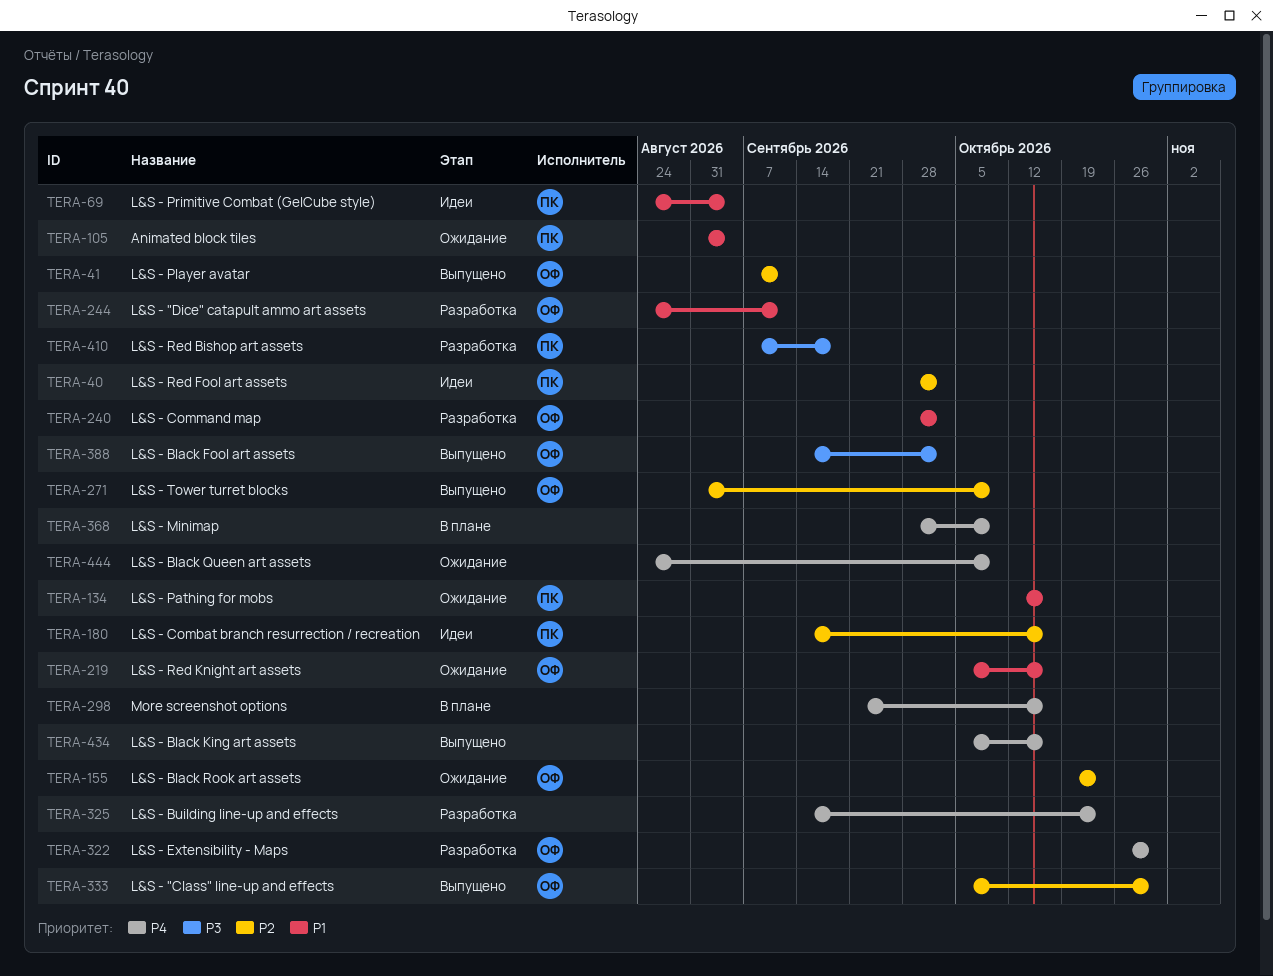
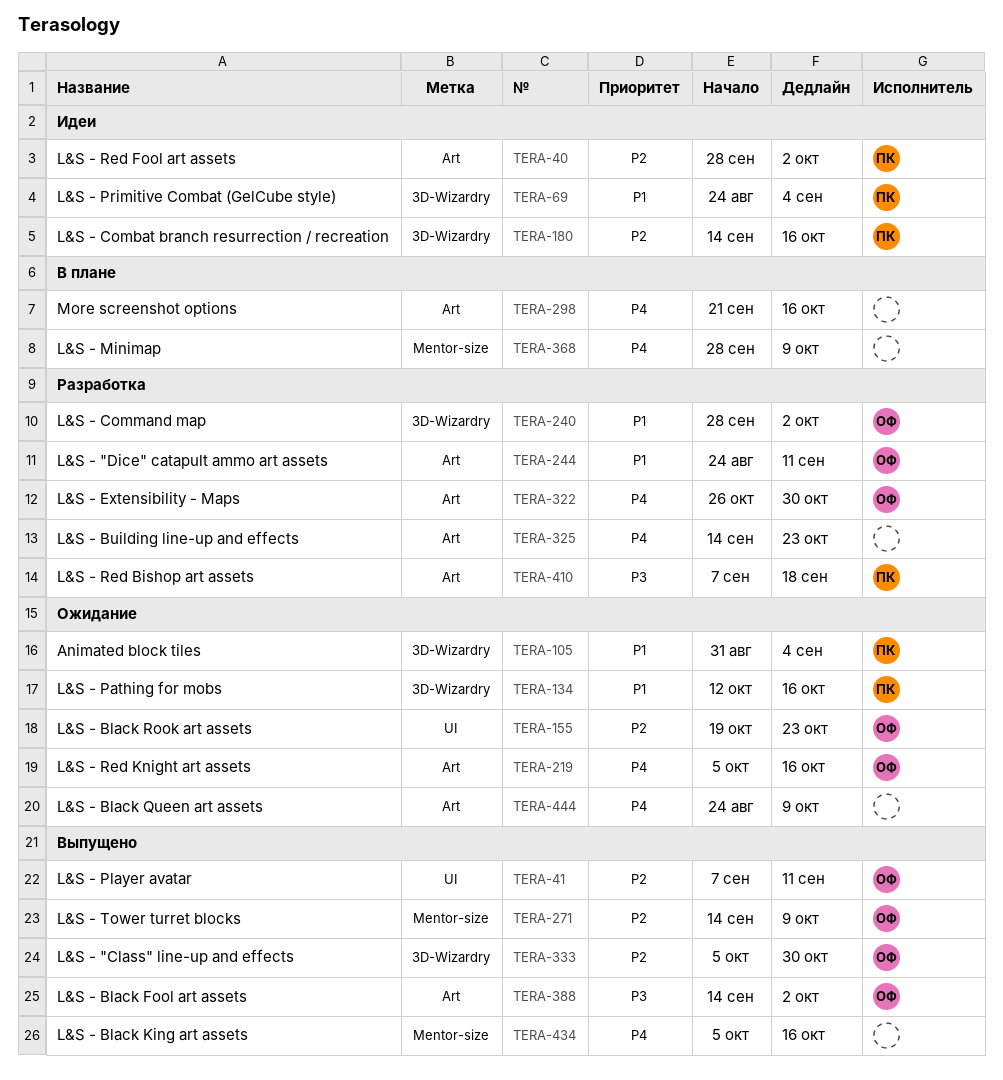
TERA-219, priority: P1 -> P4
TERA-271, start: Aug 31 -> Sep 14

